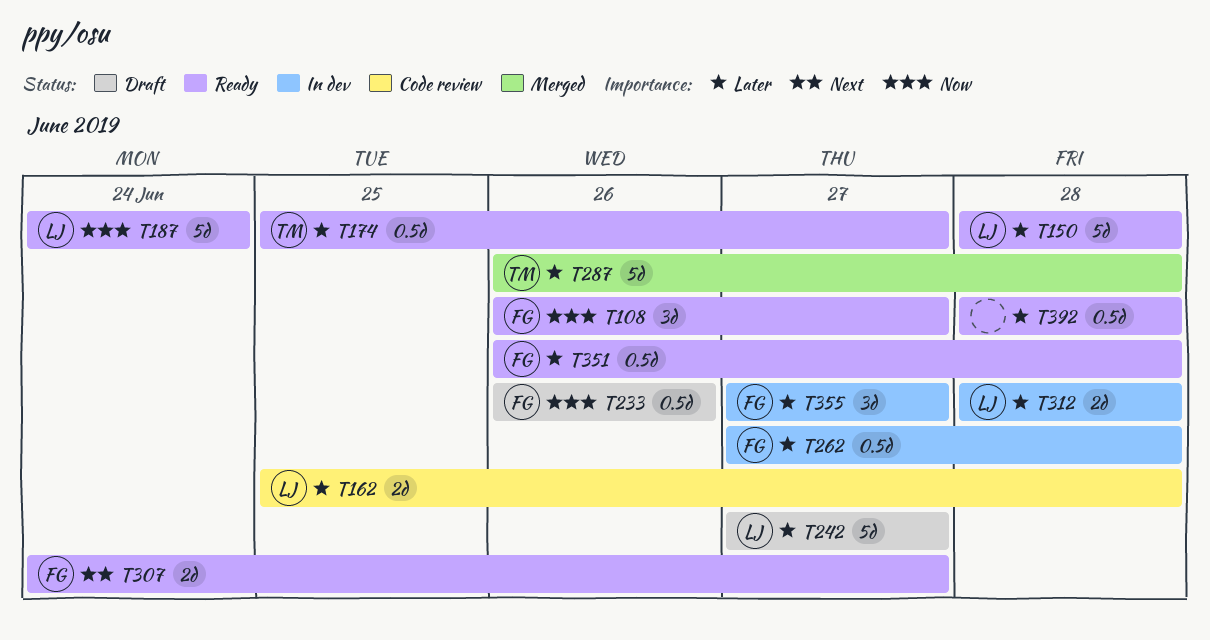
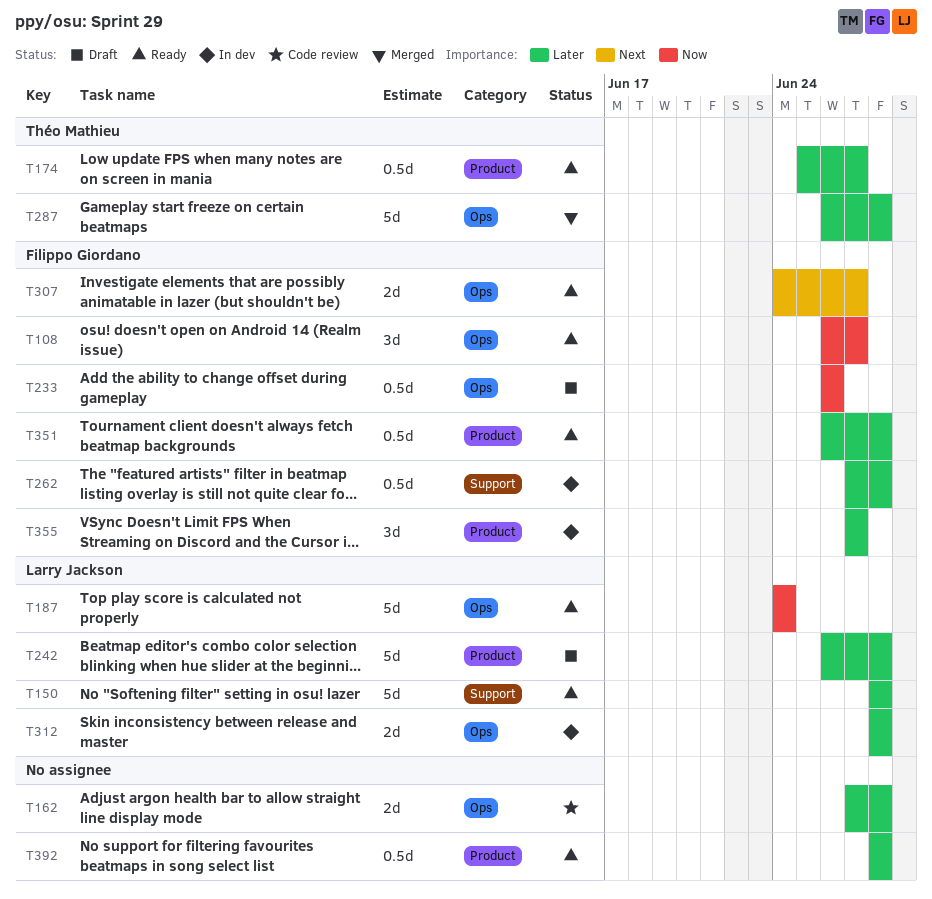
T162, owner: Larry Jackson -> none
T162, start: Jun 25 -> Jun 27
T242, start: Jun 27 -> Jun 26
T242, due: Jun 27 -> Jun 28

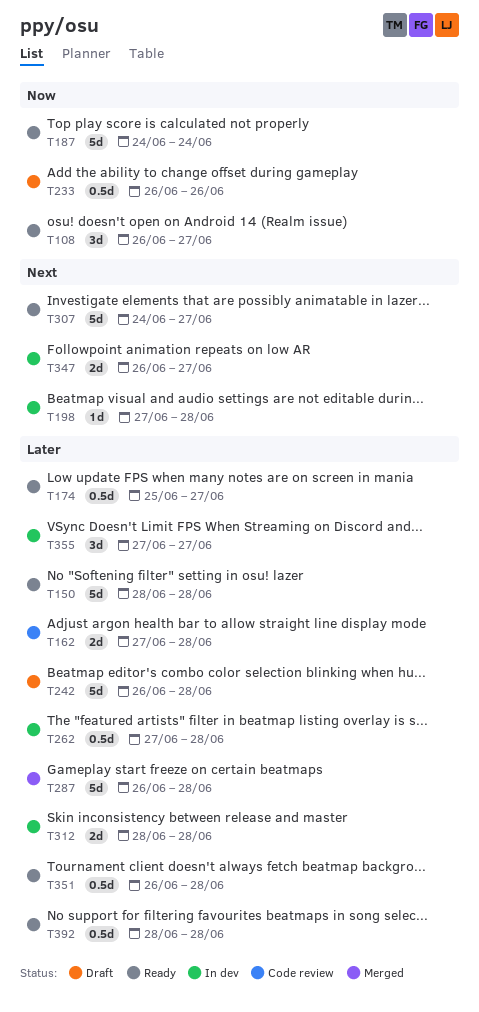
T198: none -> present
T307, estimate: 2d -> 5d
T347: none -> present

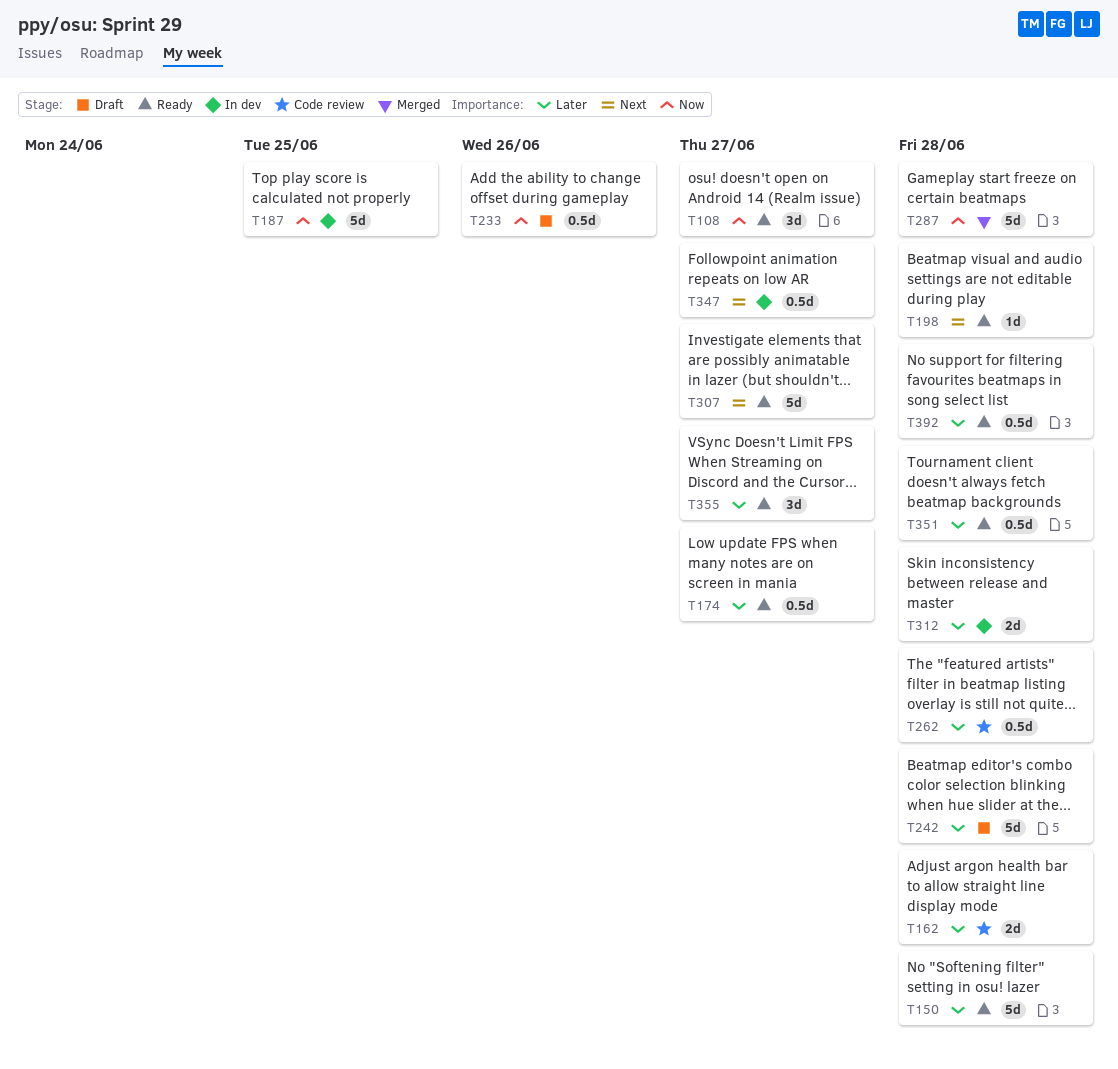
T187, status: Ready -> In dev
T187, due: Jun 24 -> Jun 25
T198, status: In dev -> Ready
T262, status: In dev -> Code review
T287, priority: Later -> Now
T347, estimate: 2d -> 0.5d
T355, status: In dev -> Ready

